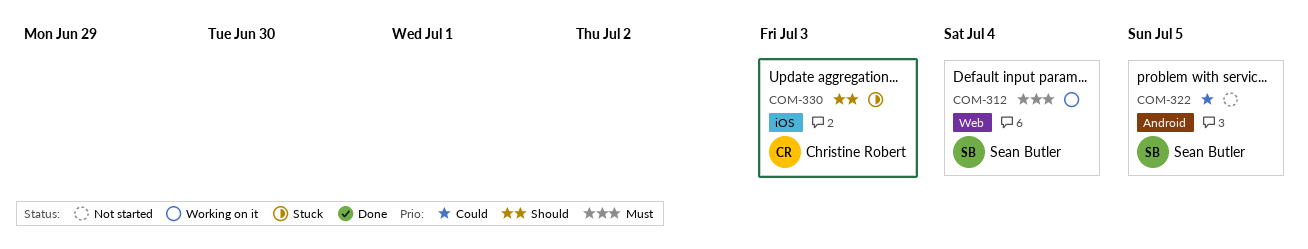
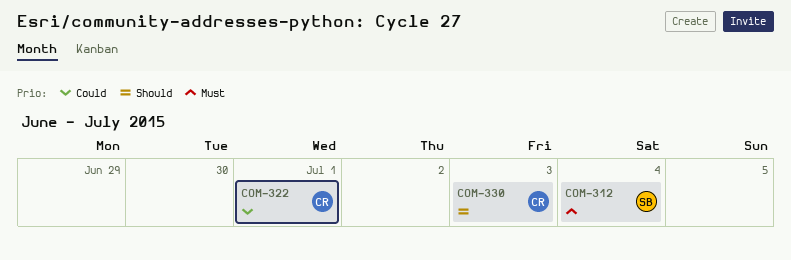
COM-322, owner: Sean Butler -> Christine Robert
COM-322, due: Jul 5 -> Jul 1

